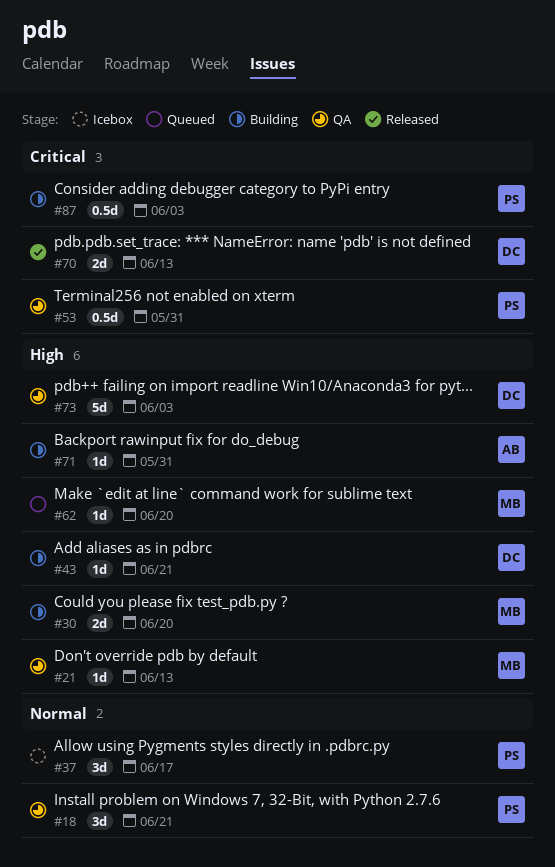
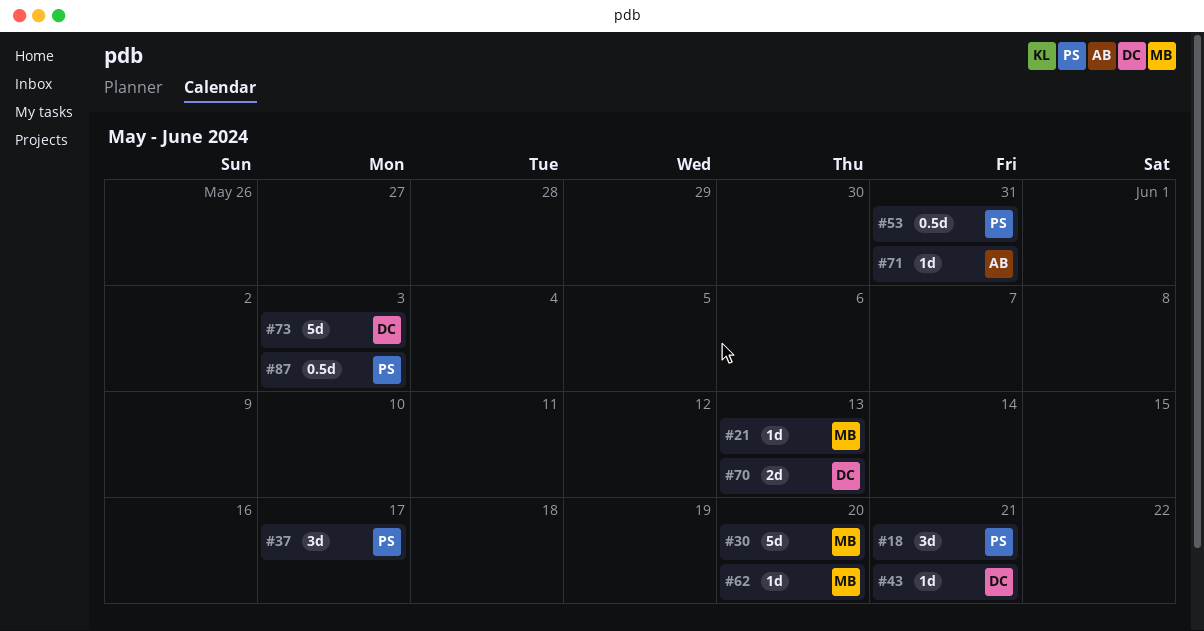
#30, estimate: 2d -> 5d

